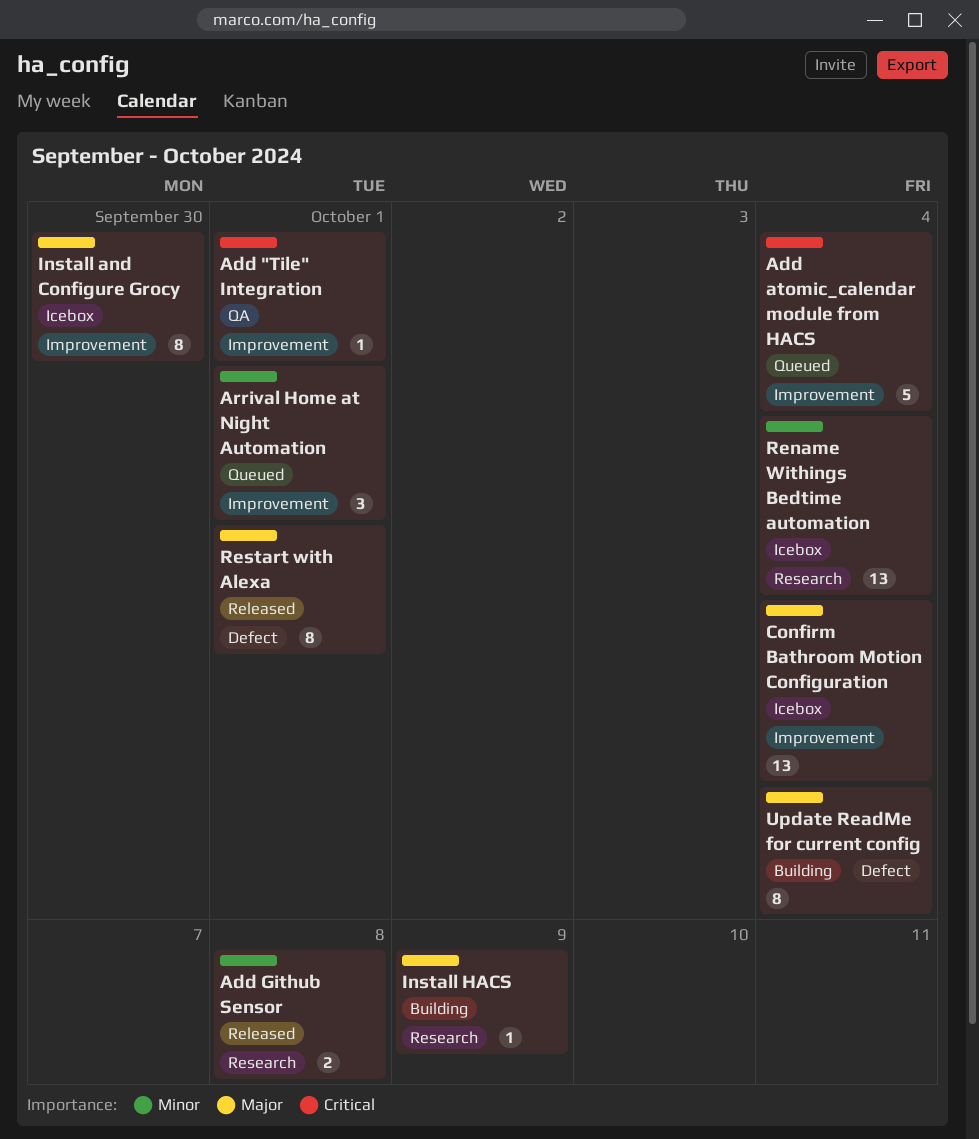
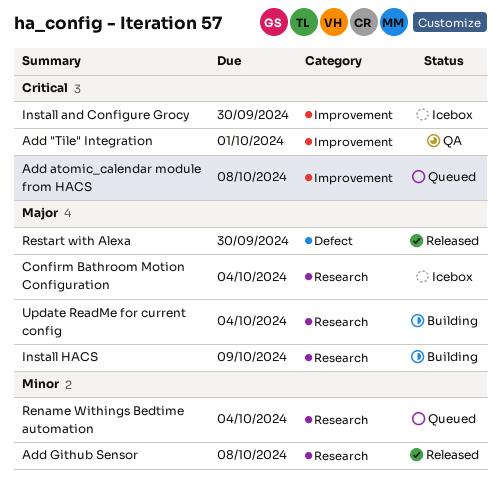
Add atomic_calendar module from HACS, due: Oct 4 -> Oct 8
Arrival Home at Night Automation: present -> none
Confirm Bathroom Motion Configuration, label: Improvement -> Research
Install and Configure Grocy, priority: Major -> Critical
Rename Withings Bedtime automation, status: Icebox -> Queued
Restart with Alexa, due: Oct 1 -> Sep 30
Update ReadMe for current config, label: Defect -> Research

